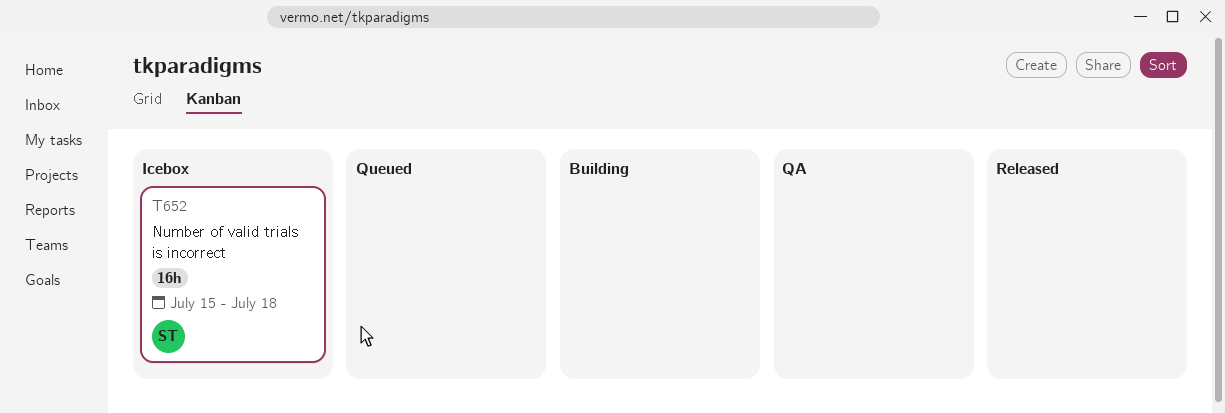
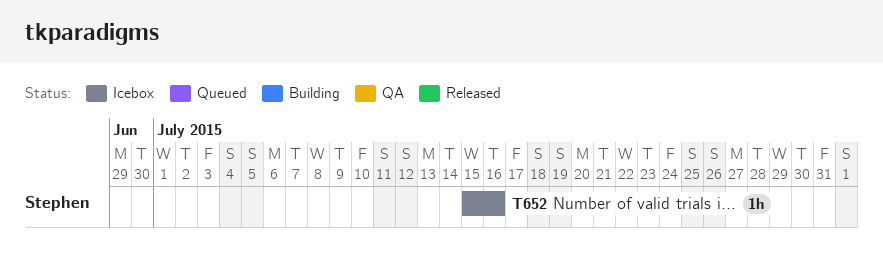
T652, estimate: 16h -> 1h
T652, due: Jul 18 -> Jul 16

